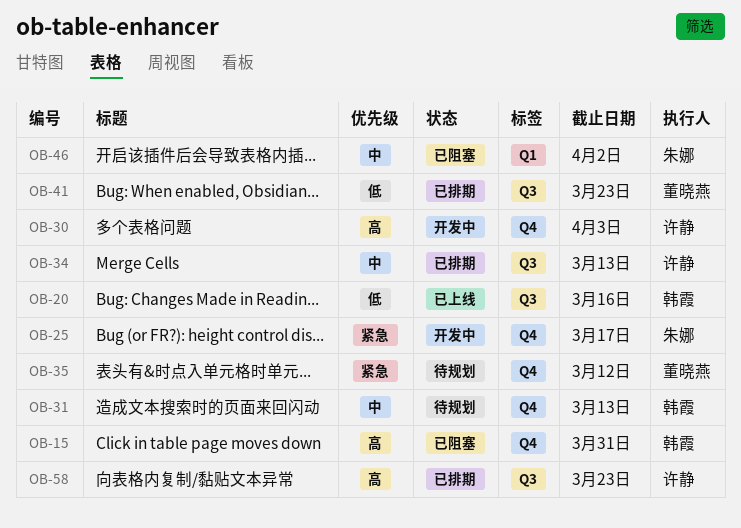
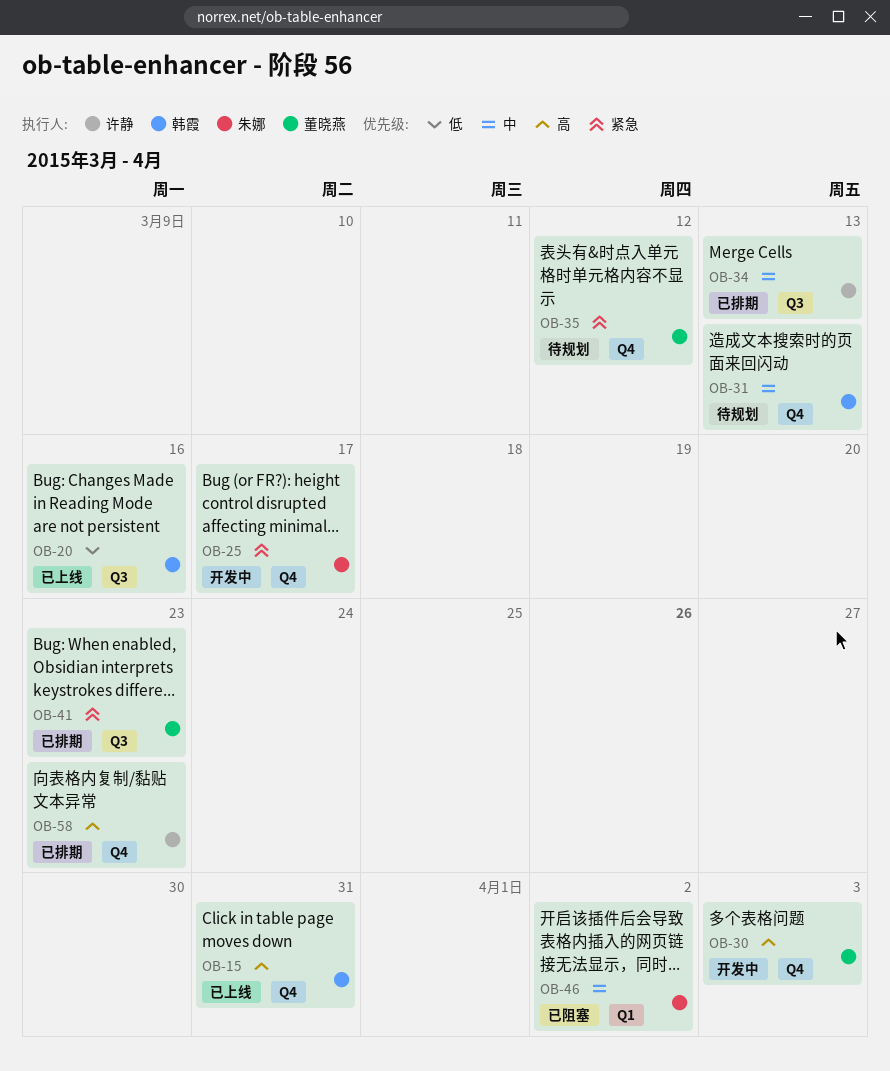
OB-15, status: 已阻塞 -> 已上线
OB-30, owner: 许静 -> 董晓燕
OB-41, priority: 低 -> 紧急
OB-58, label: Q3 -> Q4

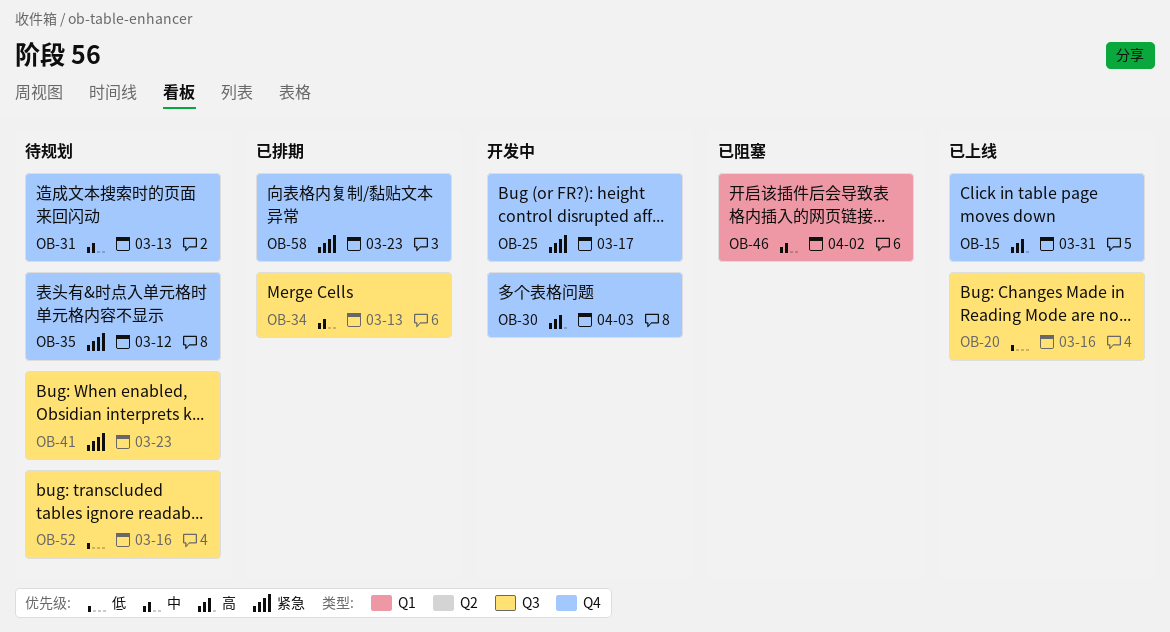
OB-41, status: 已排期 -> 待规划
OB-52: none -> present
OB-58, priority: 高 -> 紧急

